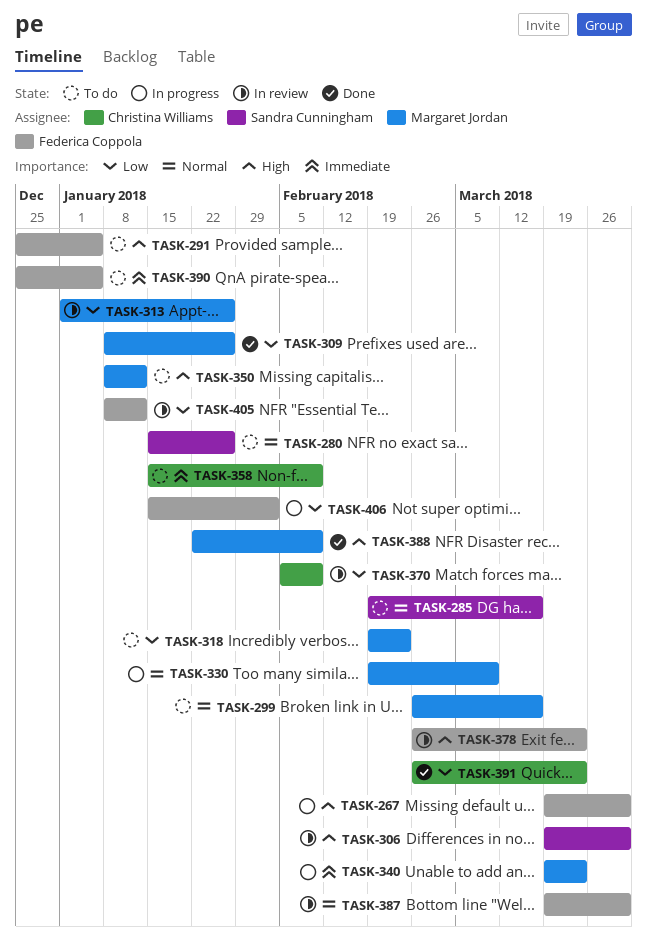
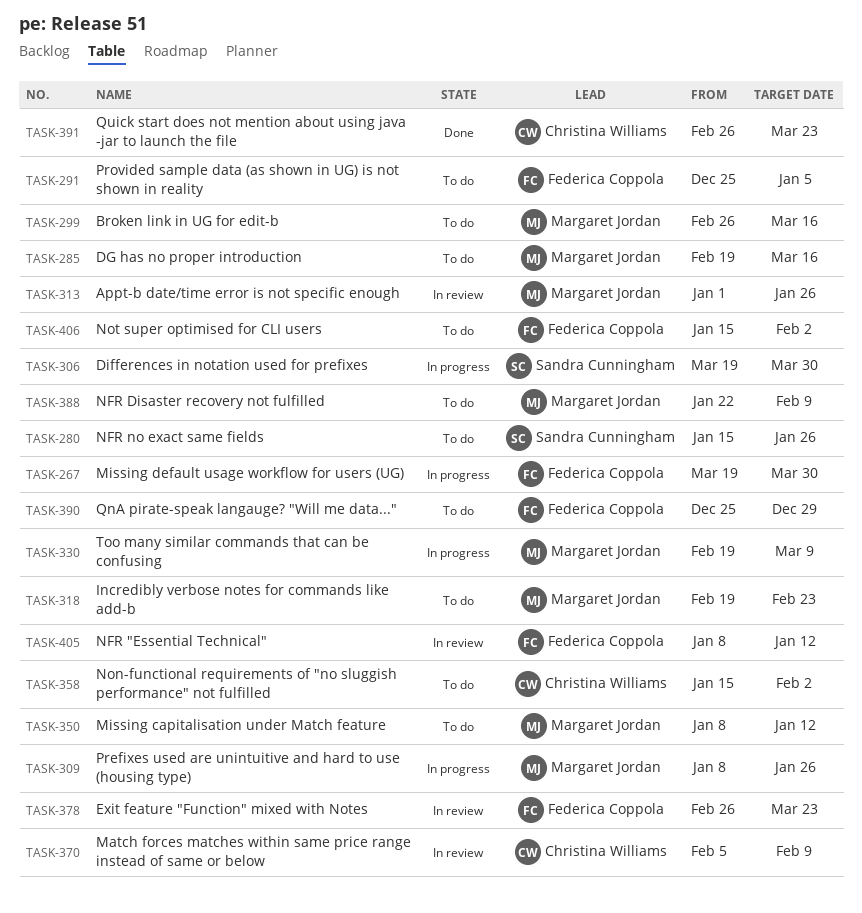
TASK-285, owner: Sandra Cunningham -> Margaret Jordan
TASK-306, status: In review -> In progress
TASK-309, status: Done -> In progress
TASK-340: present -> none
TASK-358, due: Feb 9 -> Feb 2
TASK-387: present -> none
TASK-388, status: Done -> To do
TASK-390, due: Jan 5 -> Dec 29
TASK-406, status: In progress -> To do

